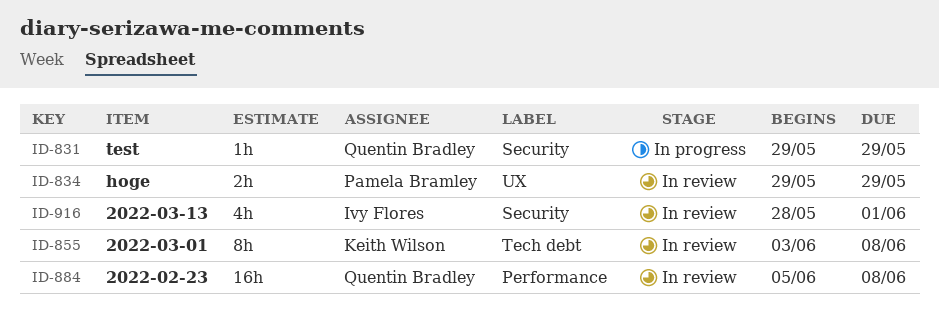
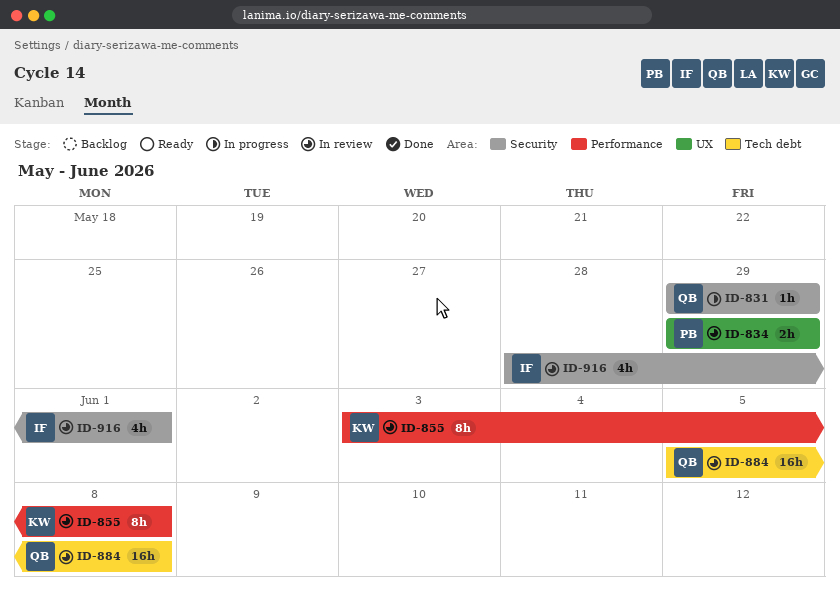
ID-855, label: Tech debt -> Performance
ID-884, label: Performance -> Tech debt

